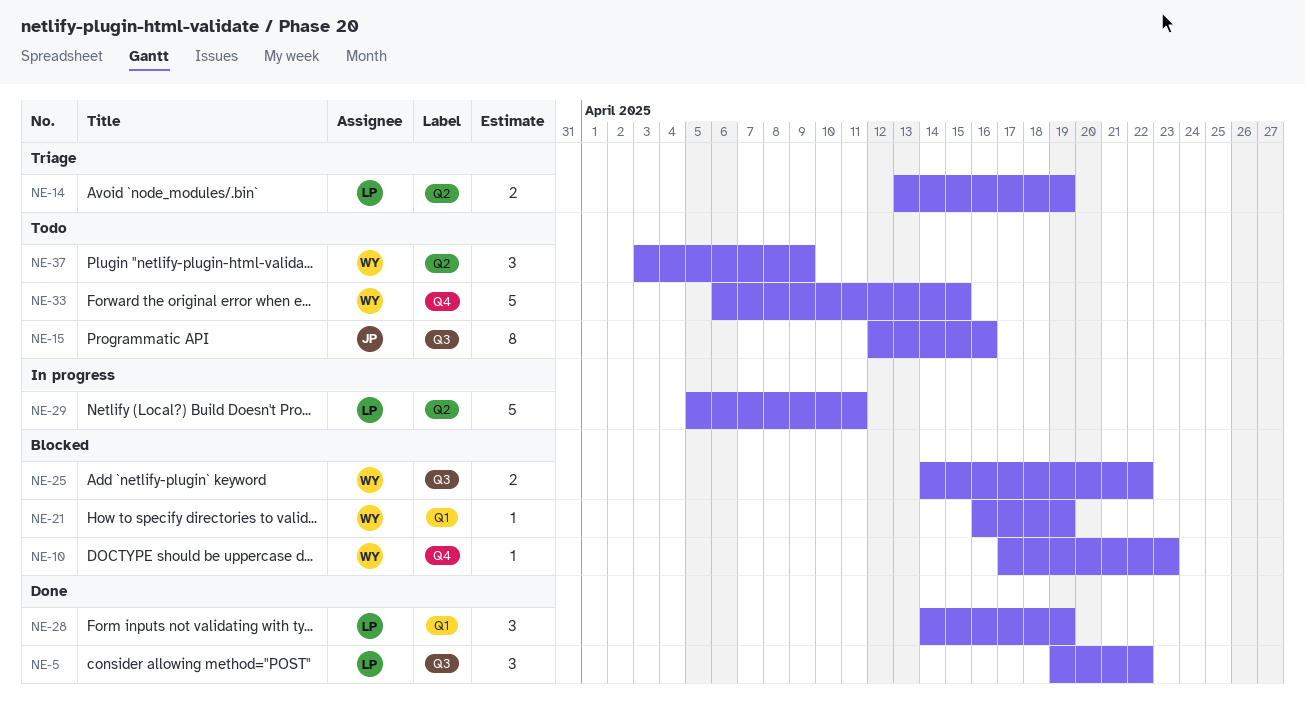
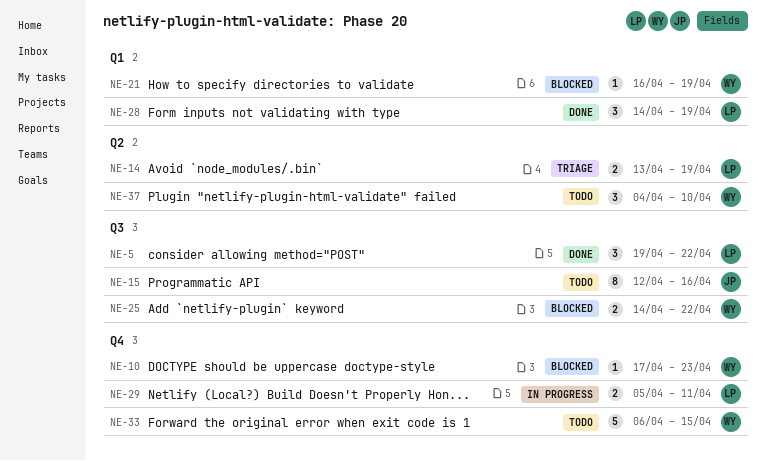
NE-29, label: Q2 -> Q4
NE-29, estimate: 5 -> 2
NE-37, start: Apr 3 -> Apr 4
NE-37, due: Apr 9 -> Apr 10

